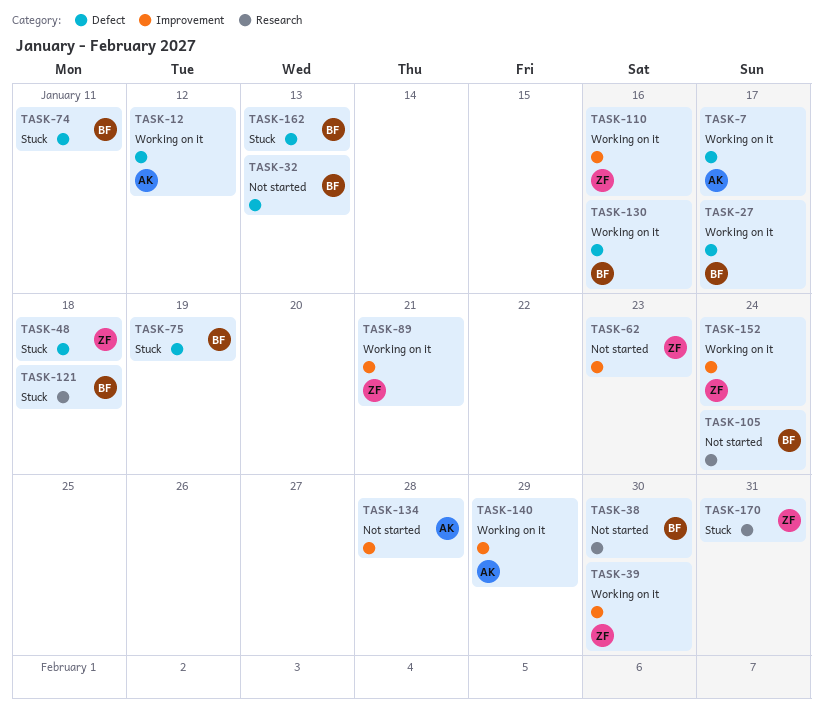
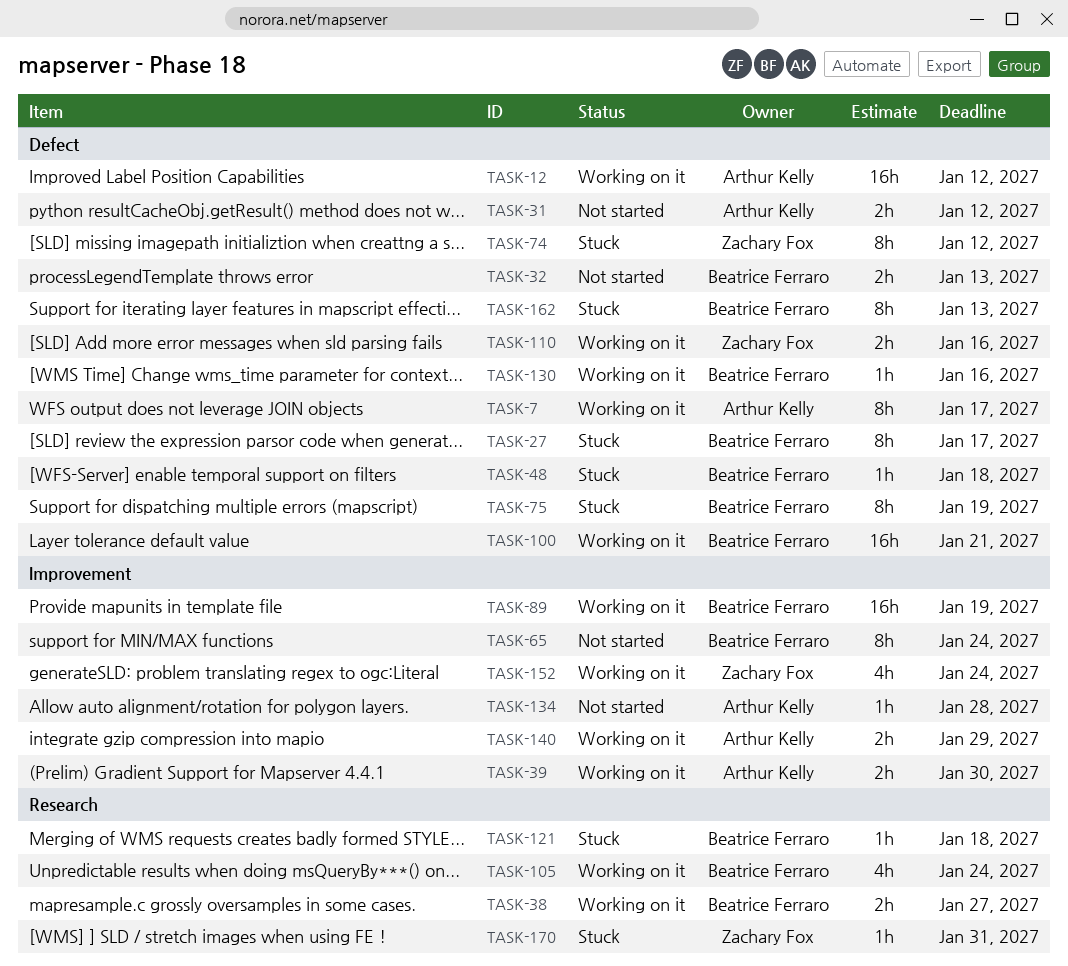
TASK-27, status: Working on it -> Stuck
TASK-31: none -> present
TASK-38, status: Not started -> Working on it
TASK-38, due: Jan 30 -> Jan 27
TASK-39, owner: Zachary Fox -> Arthur Kelly
TASK-48, owner: Zachary Fox -> Beatrice Ferraro
TASK-62: present -> none
TASK-65: none -> present
TASK-74, owner: Beatrice Ferraro -> Zachary Fox
TASK-74, due: Jan 11 -> Jan 12
TASK-89, owner: Zachary Fox -> Beatrice Ferraro
TASK-89, due: Jan 21 -> Jan 19
TASK-100: none -> present
TASK-105, status: Not started -> Working on it
TASK-110, label: Improvement -> Defect

